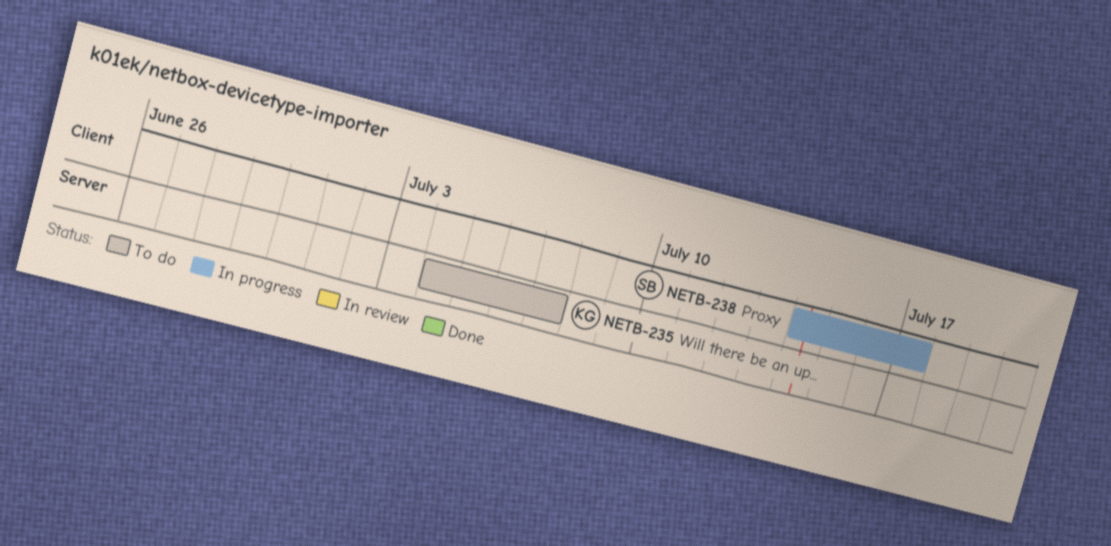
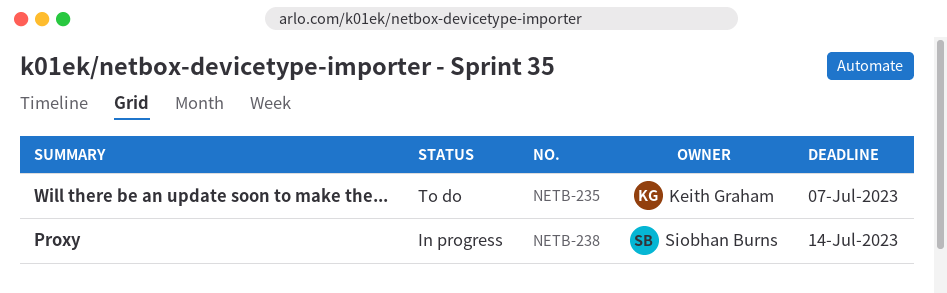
NETB-238, due: Jul 17 -> Jul 14

